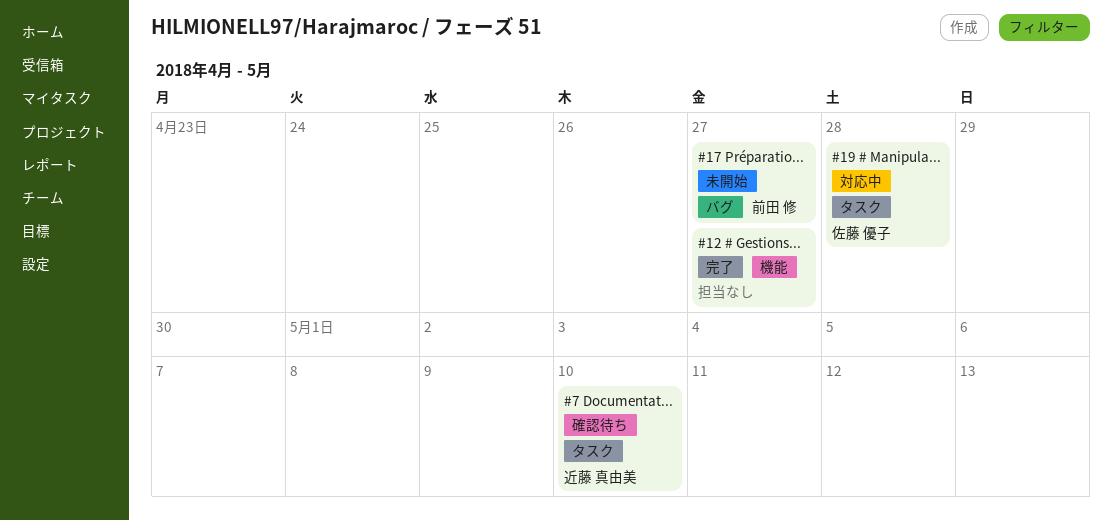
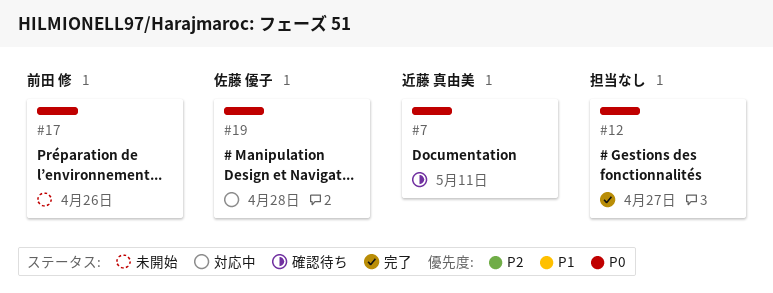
#7, due: May 10 -> May 11
#17, due: Apr 27 -> Apr 26

